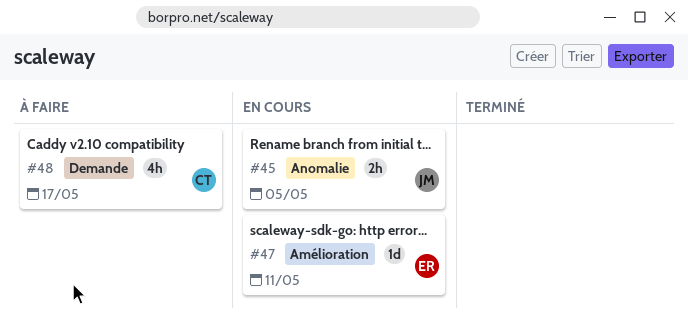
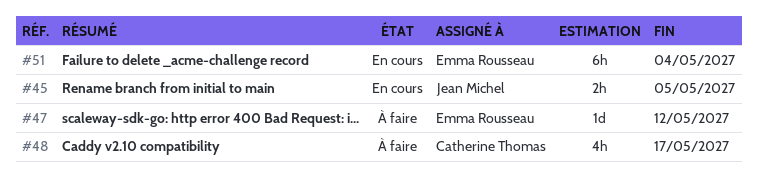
#47, status: En cours -> À faire
#47, due: May 11 -> May 12
#51: none -> present

